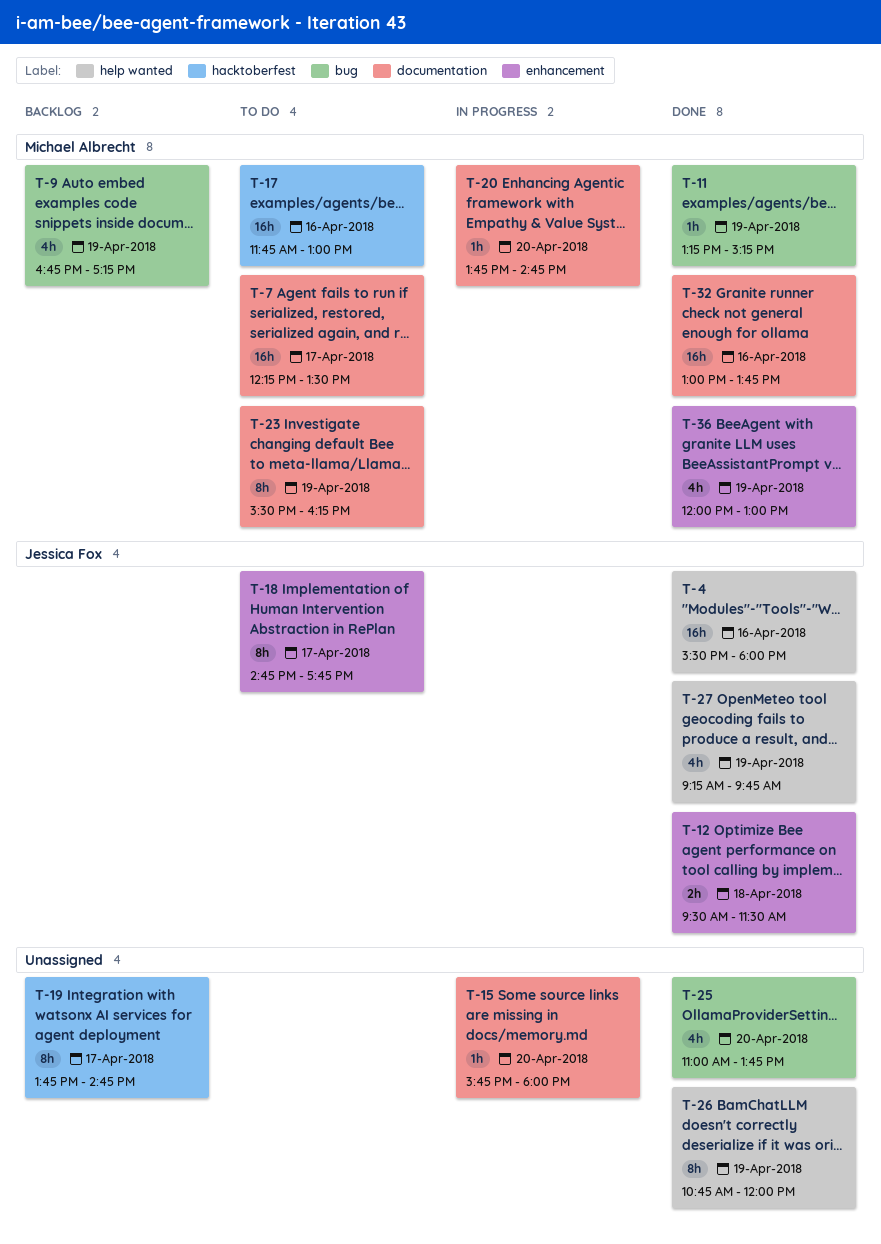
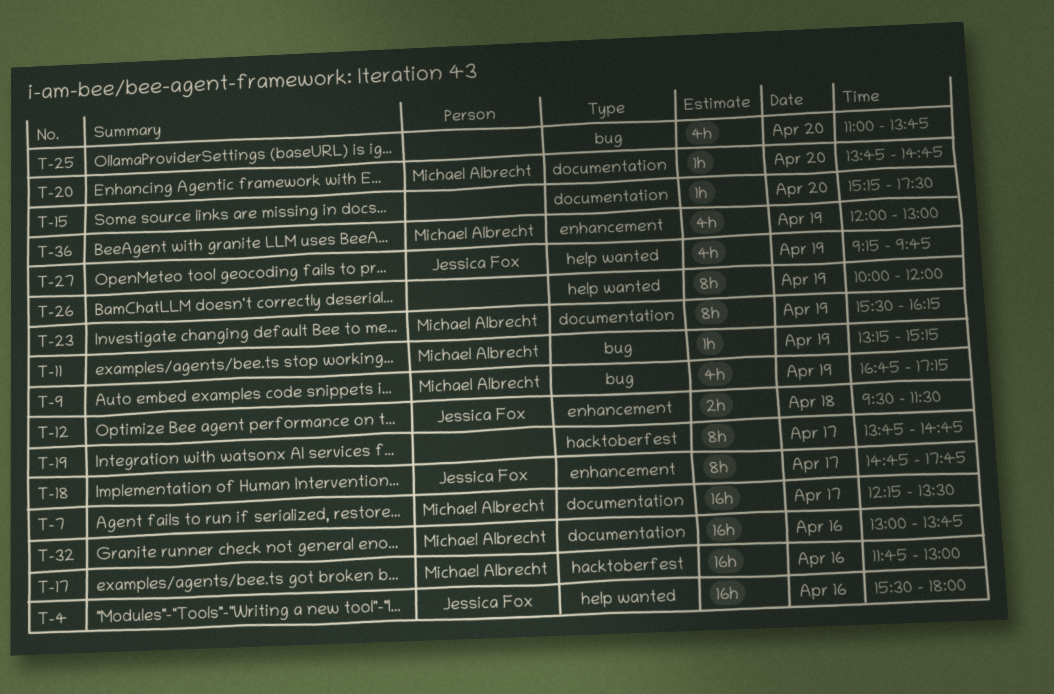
T-15, begins: 15:45 -> 15:15
T-15, ends: 18:00 -> 17:30
T-26, begins: 10:45 -> 10:00

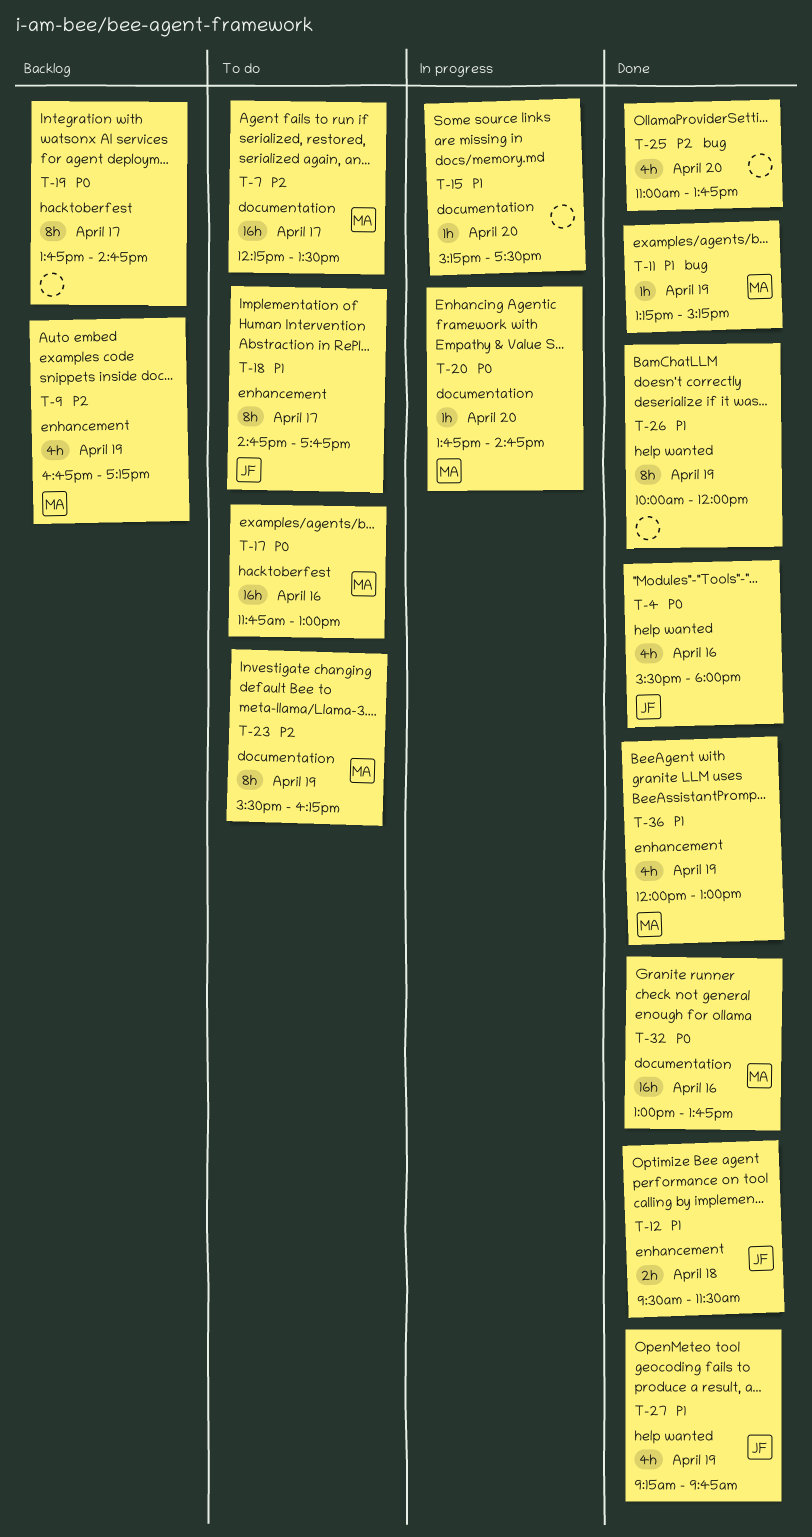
T-4, estimate: 16h -> 4h
T-9, label: bug -> enhancement

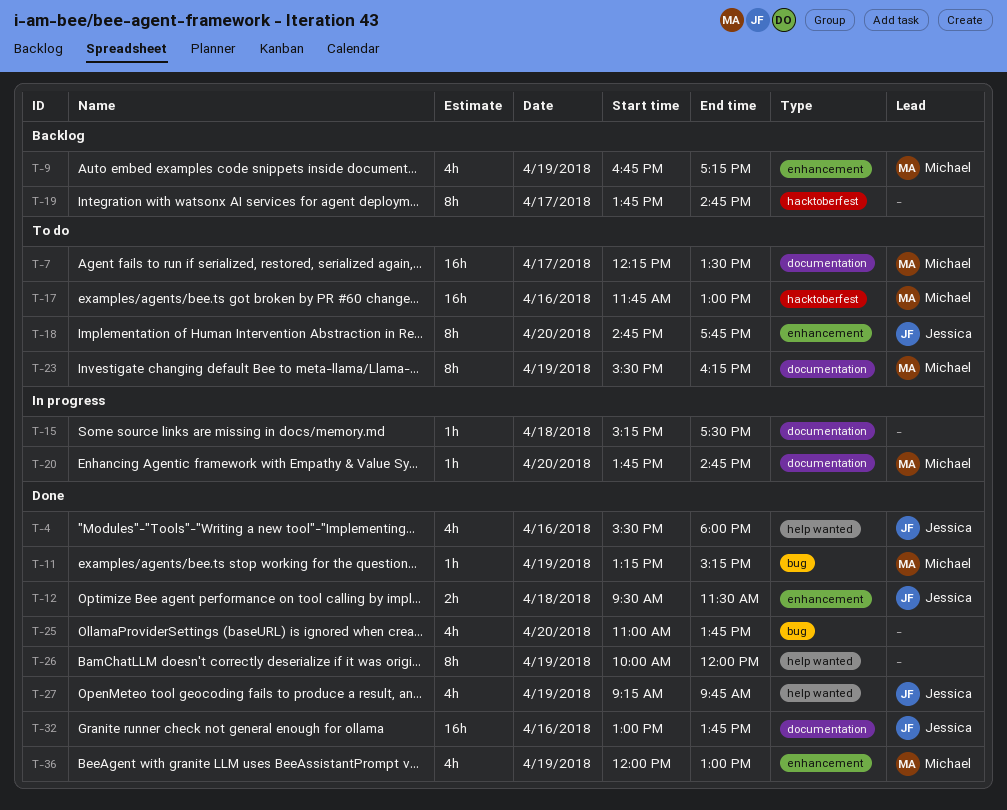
T-15, day: Apr 20 -> Apr 18
T-18, day: Apr 17 -> Apr 20
T-32, owner: Michael -> Jessica

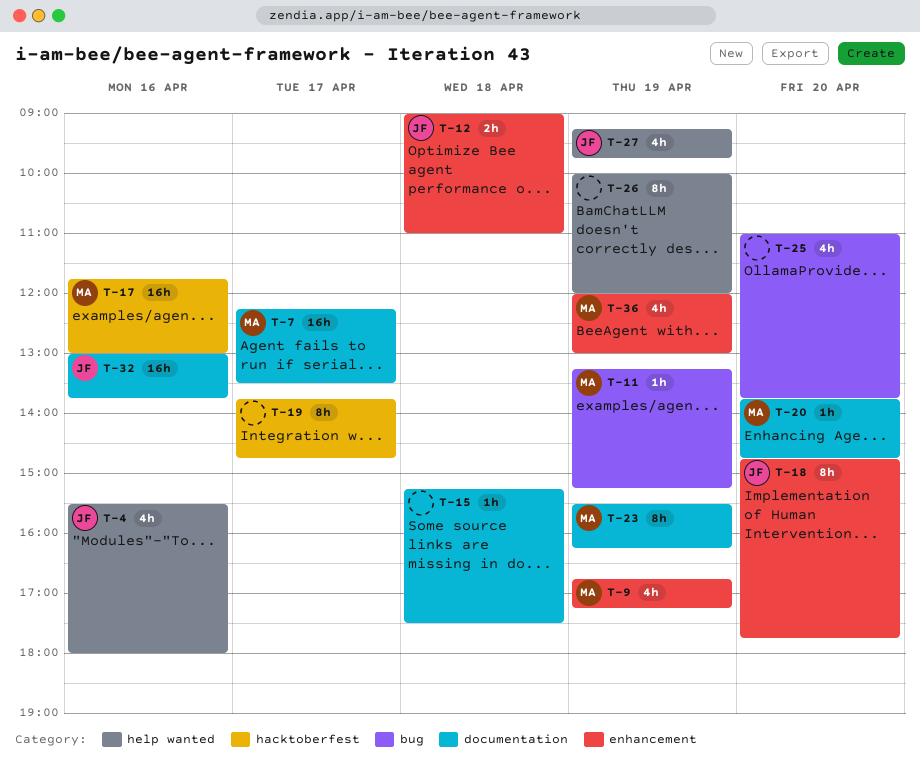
T-12, begins: 09:30 -> 09:00
T-12, ends: 11:30 -> 11:00

